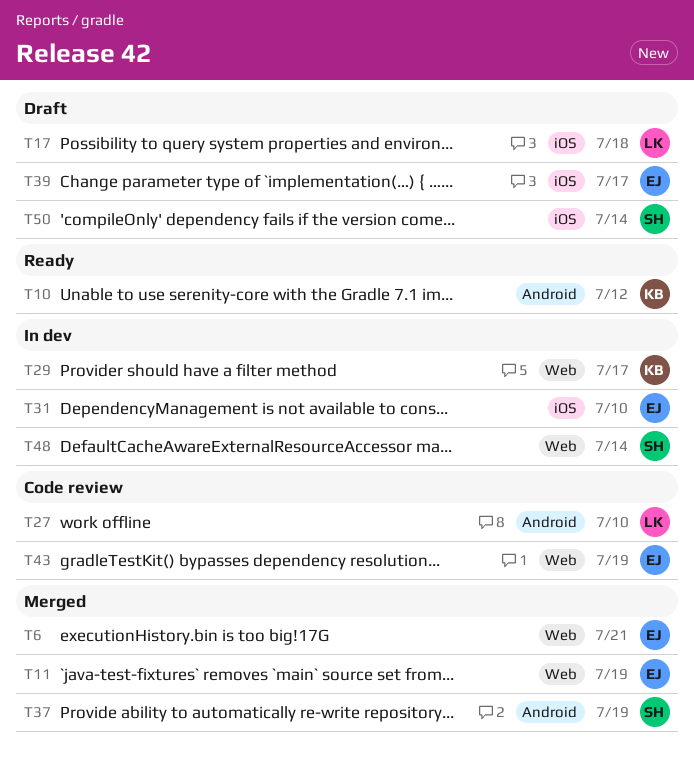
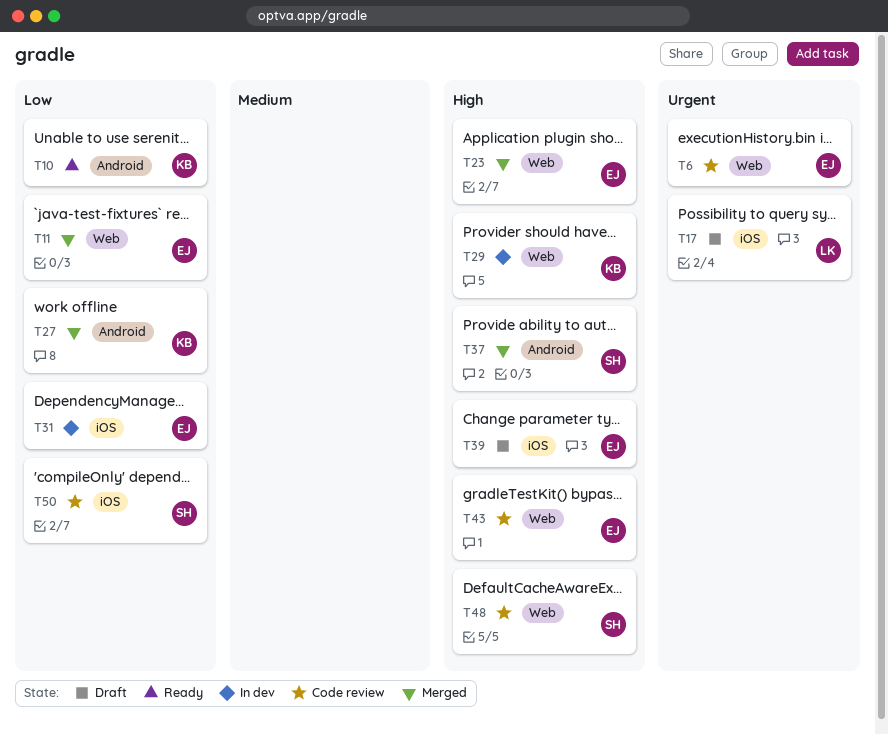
T6, status: Merged -> Code review
T23: none -> present
T27, status: Code review -> Merged
T27, owner: LK -> KB
T48, status: In dev -> Code review
T50, status: Draft -> Code review

